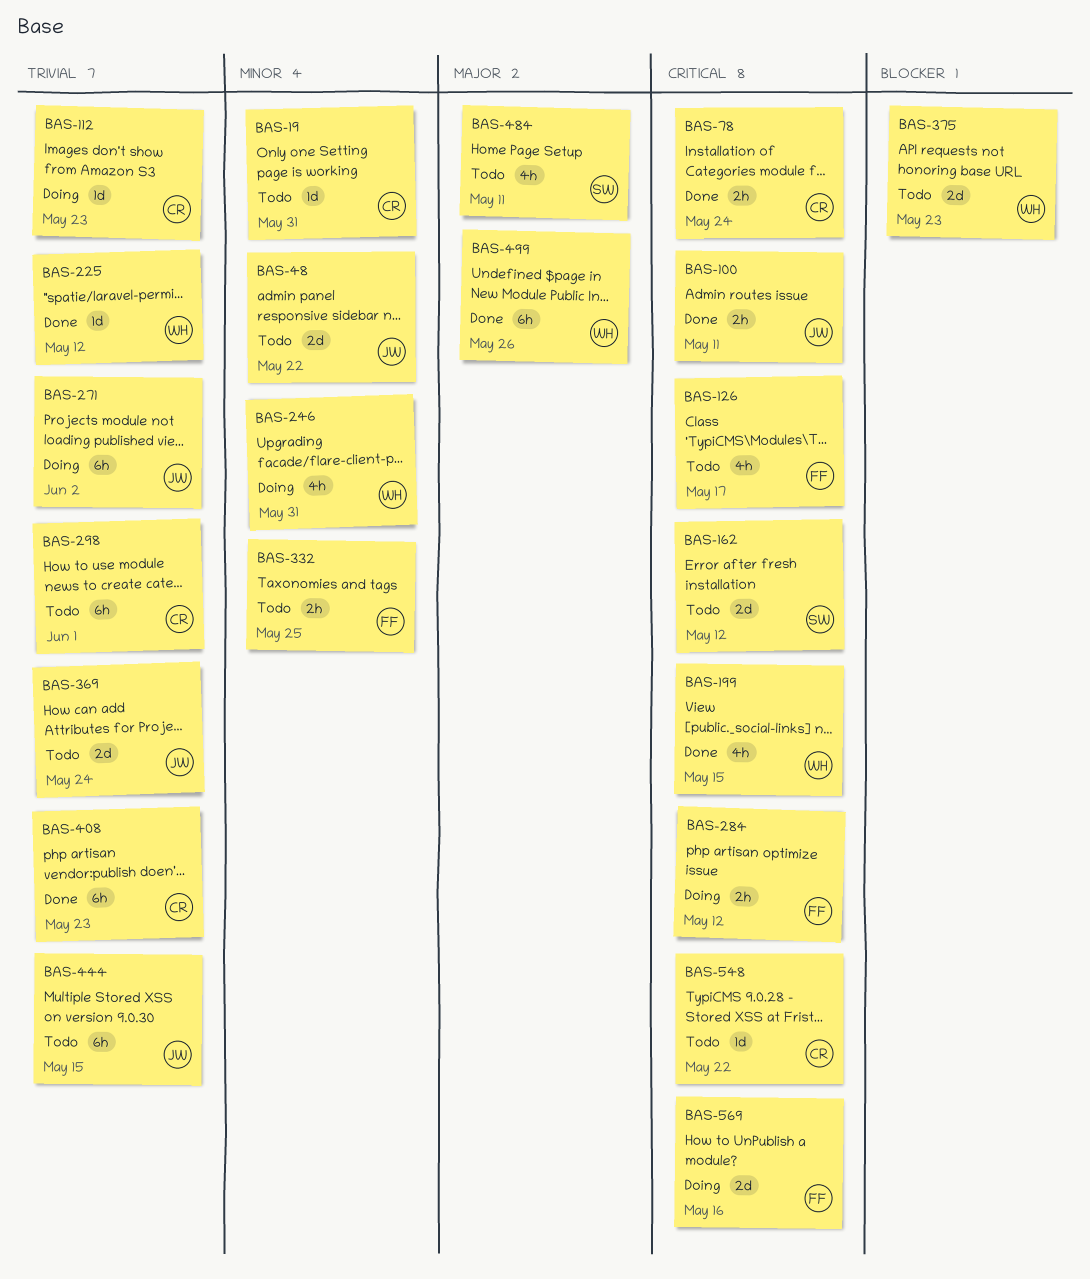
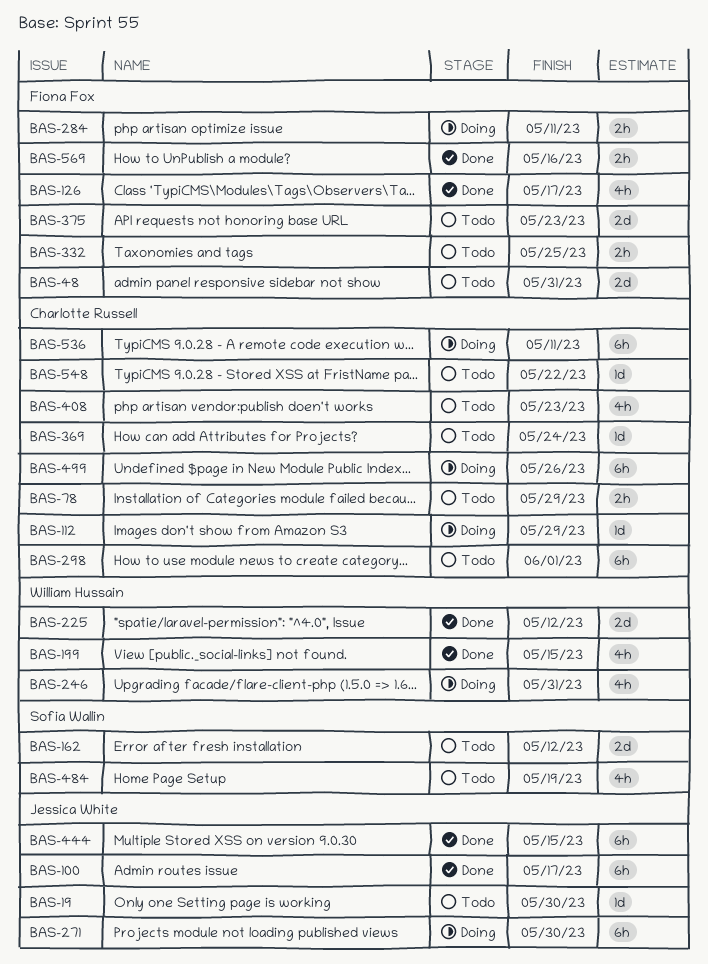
BAS-19, owner: Charlotte Russell -> Jessica White
BAS-19, due: May 31 -> May 30
BAS-48, owner: Jessica White -> Fiona Fox
BAS-48, due: May 22 -> May 31
BAS-78, status: Done -> Todo
BAS-78, due: May 24 -> May 29
BAS-100, estimate: 2h -> 6h
BAS-100, due: May 11 -> May 17
BAS-112, due: May 23 -> May 29
BAS-126, status: Todo -> Done
BAS-225, estimate: 1d -> 2d
BAS-271, due: Jun 2 -> May 30
BAS-284, due: May 12 -> May 11
BAS-369, owner: Jessica White -> Charlotte Russell
BAS-369, estimate: 2d -> 1d
BAS-375, owner: William Hussain -> Fiona Fox
BAS-408, status: Done -> Todo
BAS-408, estimate: 6h -> 4h
BAS-444, status: Todo -> Done
BAS-484, due: May 11 -> May 19
BAS-499, status: Done -> Doing
BAS-499, owner: William Hussain -> Charlotte Russell
BAS-536: none -> present
BAS-569, status: Doing -> Done
BAS-569, estimate: 2d -> 2h

